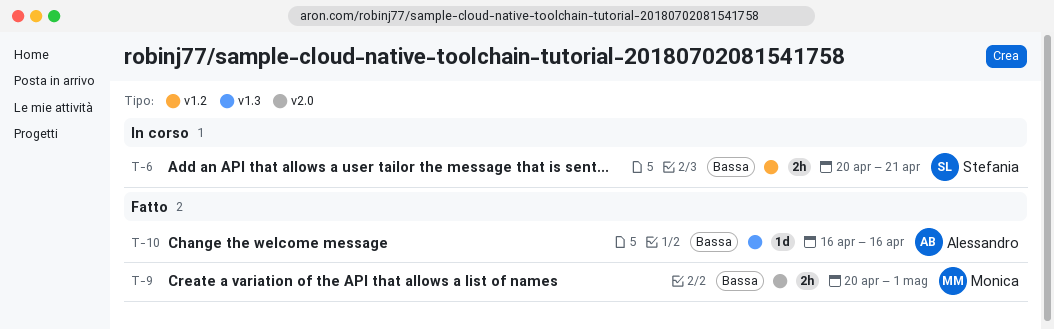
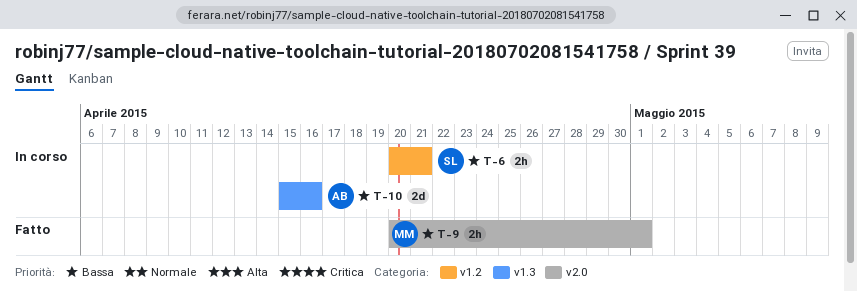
T-10, status: Fatto -> In corso
T-10, estimate: 1d -> 2d
T-10, start: Apr 16 -> Apr 15

